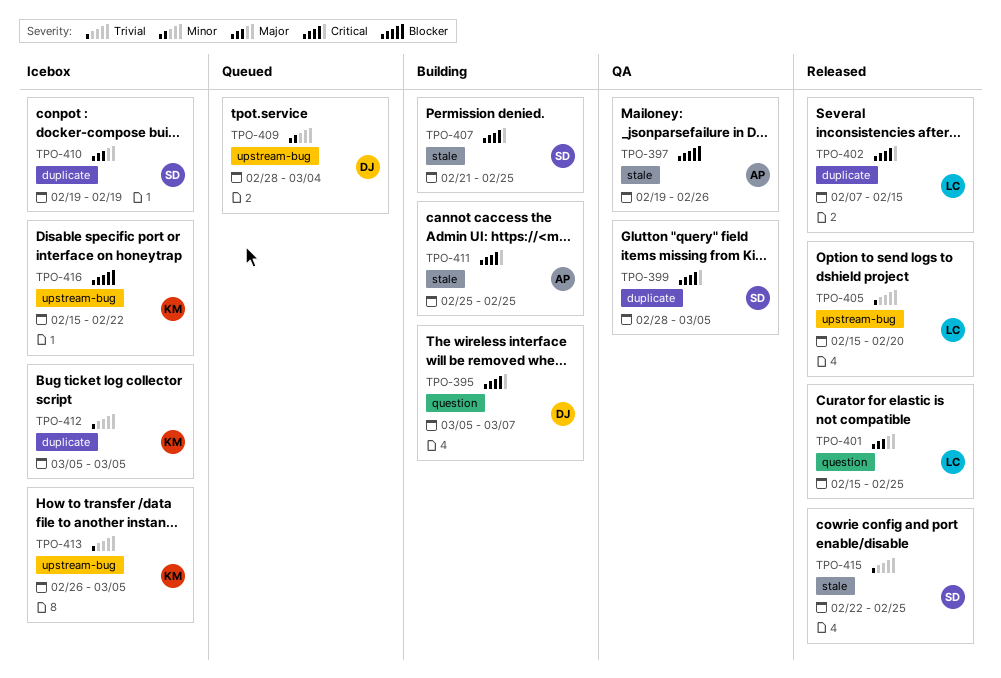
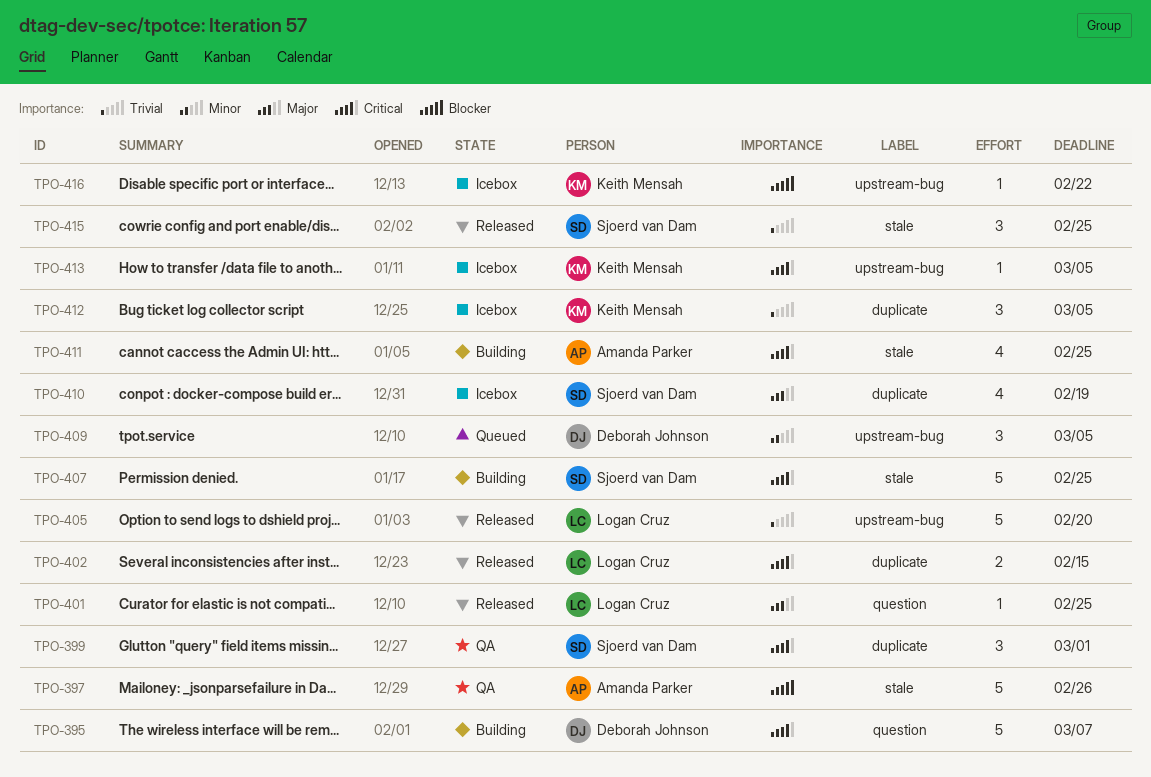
TPO-399, due: Mar 5 -> Mar 1
TPO-409, due: Mar 4 -> Mar 5
TPO-413, priority: Trivial -> Critical

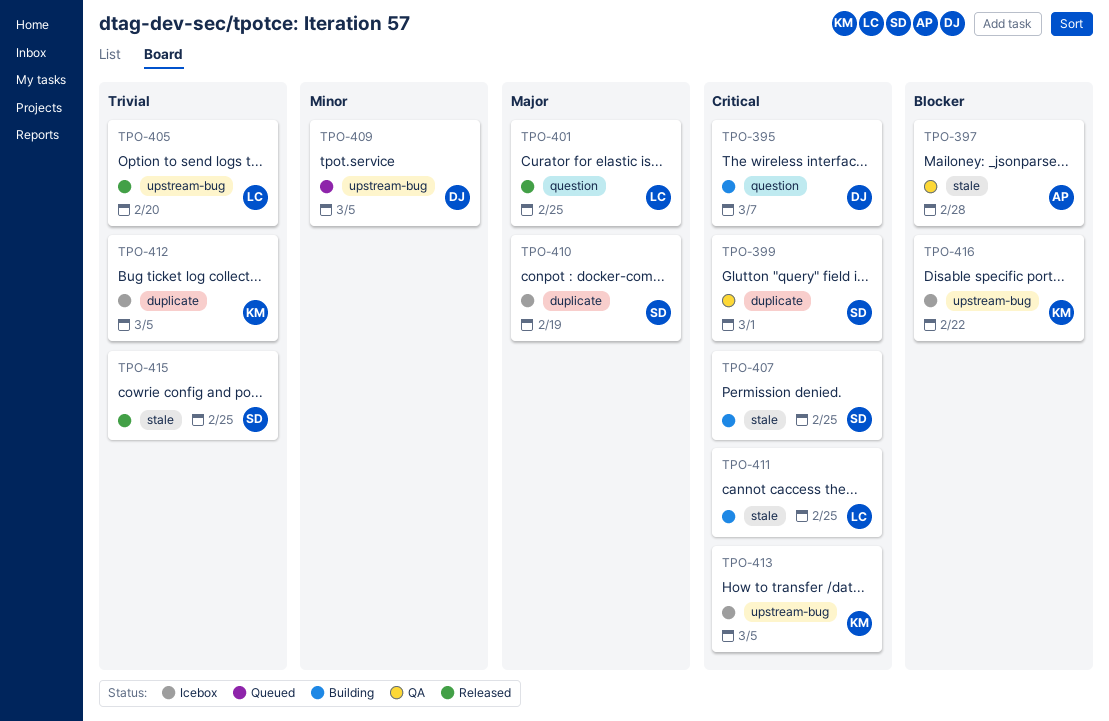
TPO-397, due: Feb 26 -> Feb 28
TPO-402: present -> none
TPO-411, owner: Amanda Parker -> Logan Cruz

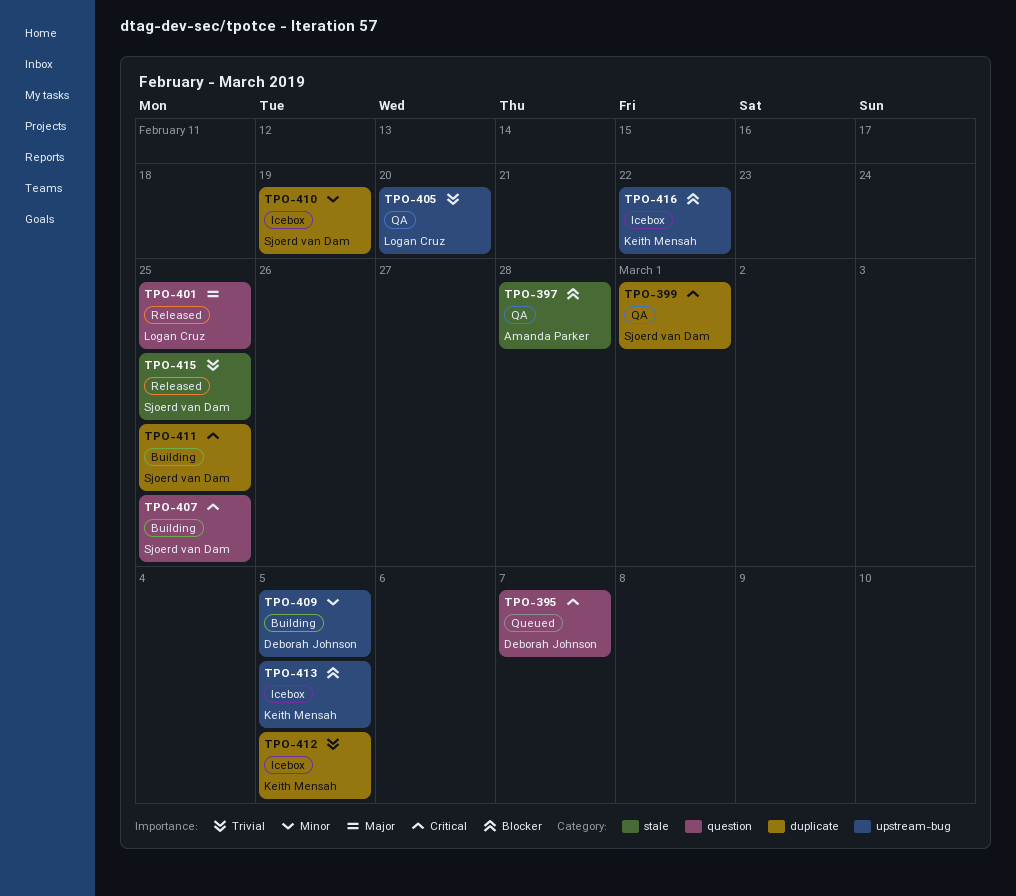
TPO-395, status: Building -> Queued
TPO-405, status: Released -> QA
TPO-407, label: stale -> question
TPO-409, status: Queued -> Building
TPO-410, priority: Major -> Minor
TPO-411, owner: Logan Cruz -> Sjoerd van Dam
TPO-411, label: stale -> duplicate
TPO-413, priority: Critical -> Blocker

